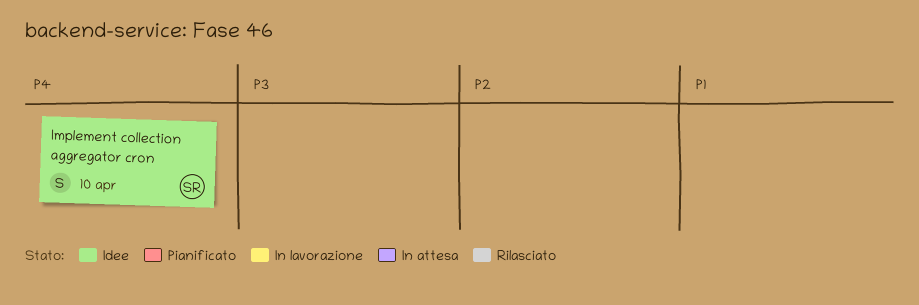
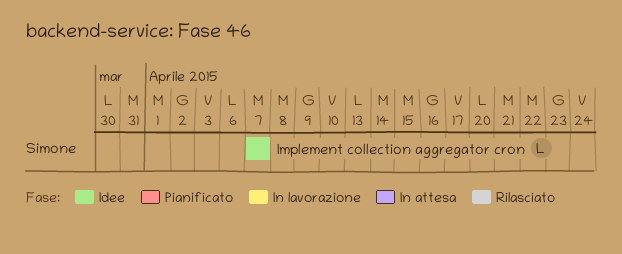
Implement collection aggregator cron, estimate: S -> L
Implement collection aggregator cron, due: Apr 10 -> Apr 7

